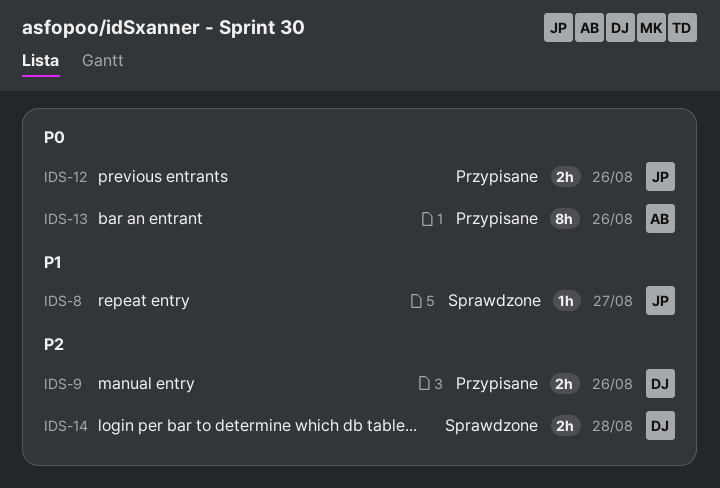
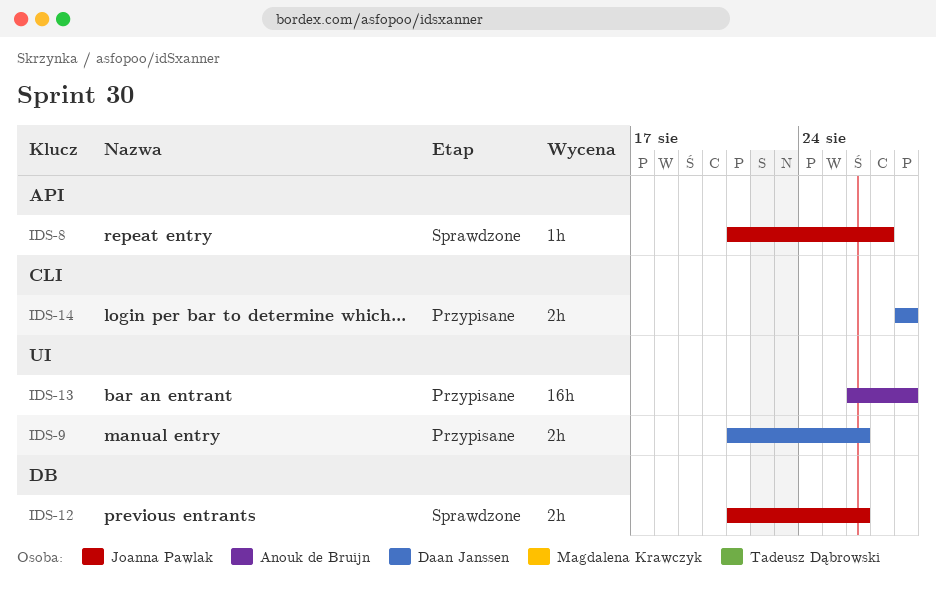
IDS-12, status: Przypisane -> Sprawdzone
IDS-13, estimate: 8h -> 16h
IDS-13, due: Aug 26 -> Aug 28
IDS-14, status: Sprawdzone -> Przypisane

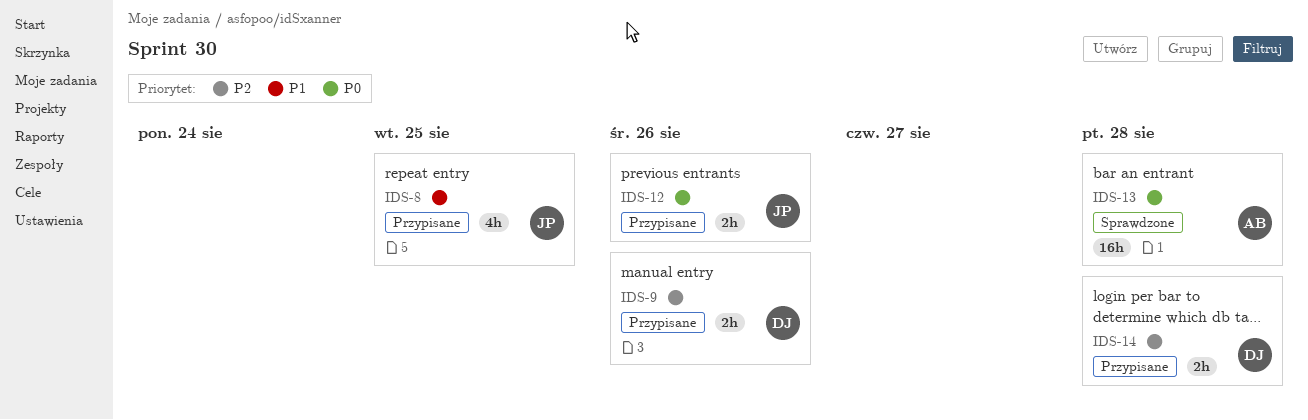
IDS-8, status: Sprawdzone -> Przypisane
IDS-8, estimate: 1h -> 4h
IDS-8, due: Aug 27 -> Aug 25
IDS-12, status: Sprawdzone -> Przypisane
IDS-13, status: Przypisane -> Sprawdzone

